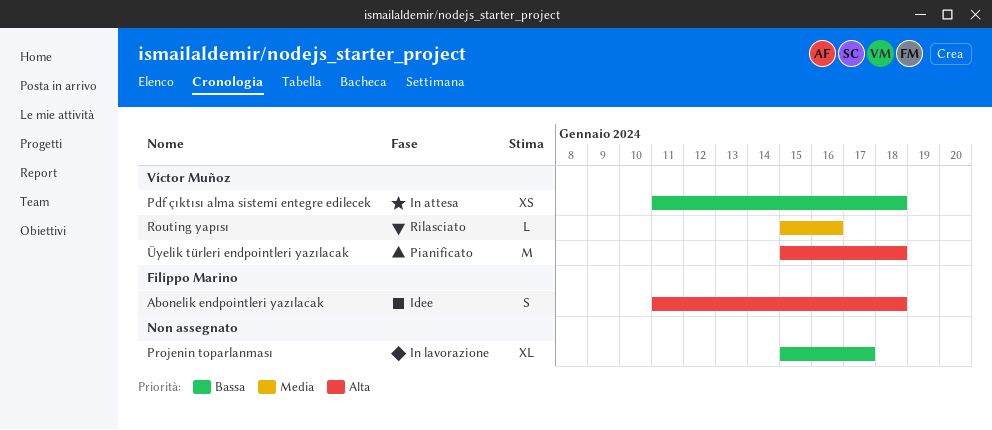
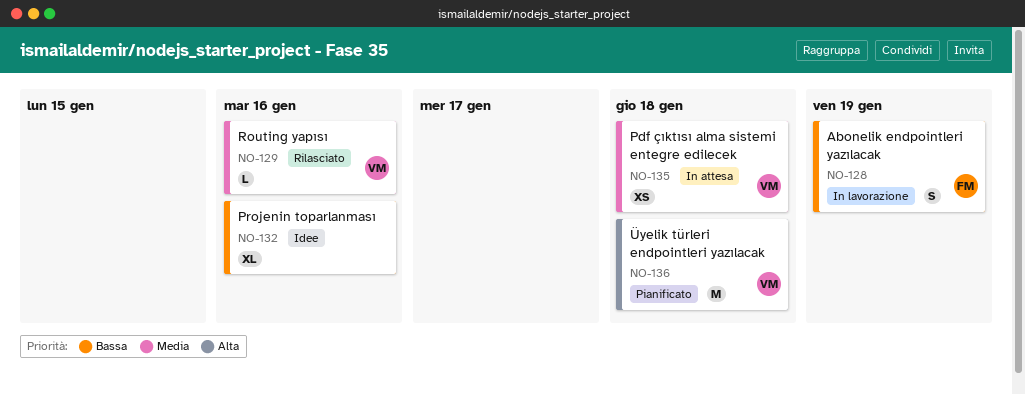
Abonelik endpointleri yazılacak, status: Idee -> In lavorazione
Abonelik endpointleri yazılacak, priority: Alta -> Bassa
Abonelik endpointleri yazılacak, due: Jan 18 -> Jan 19
Pdf çıktısı alma sistemi entegre edilecek, priority: Bassa -> Media
Projenin toparlanması, status: In lavorazione -> Idee
Projenin toparlanması, due: Jan 17 -> Jan 16

